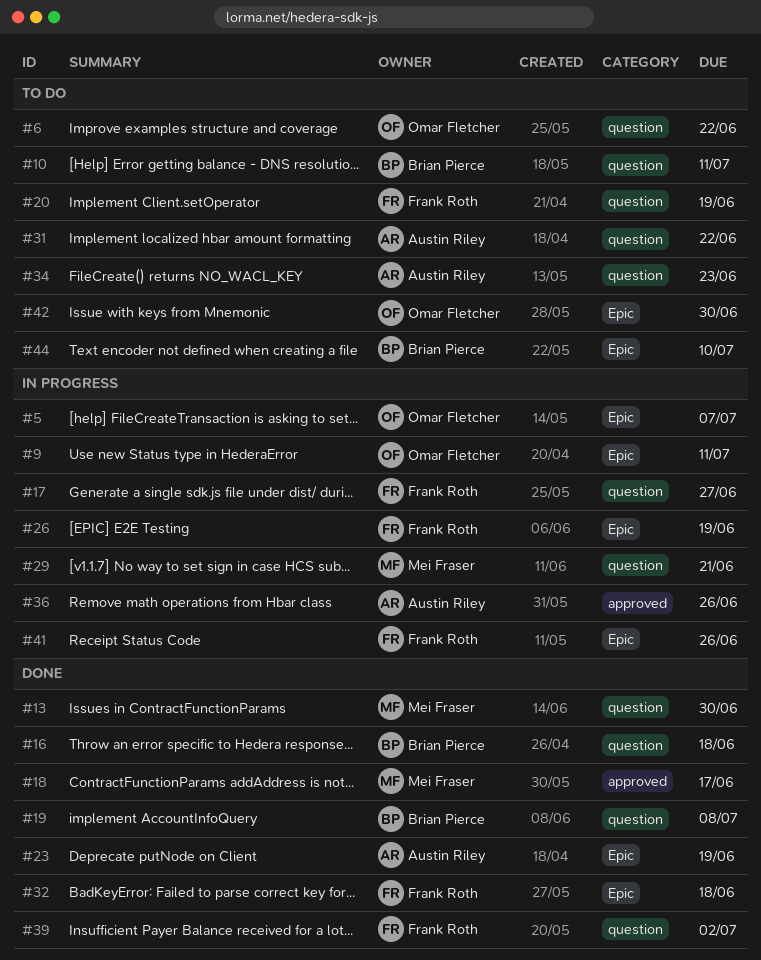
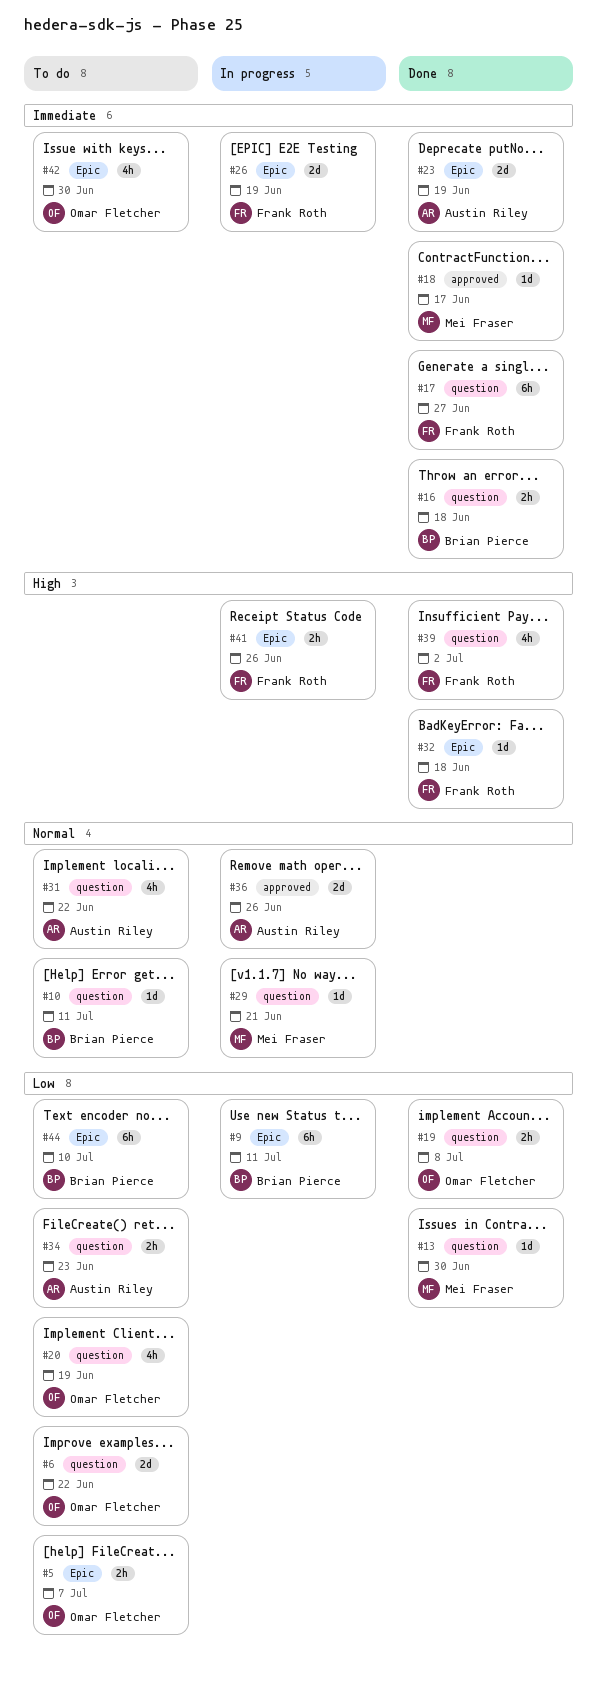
#5, status: In progress -> To do
#9, owner: Omar Fletcher -> Brian Pierce
#17, status: In progress -> Done
#19, owner: Brian Pierce -> Omar Fletcher
#20, owner: Frank Roth -> Omar Fletcher

